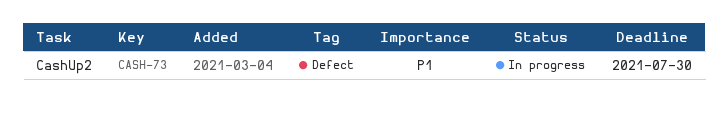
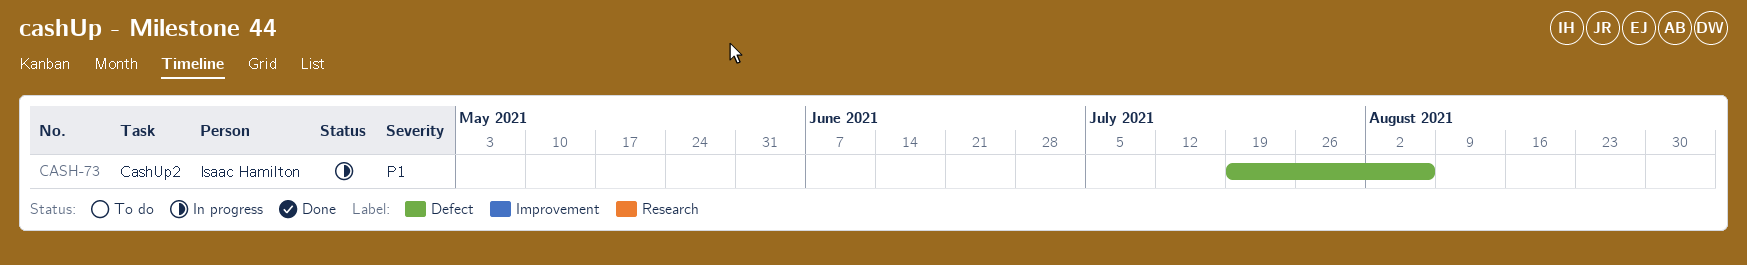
CASH-73, due: Jul 30 -> Aug 6

